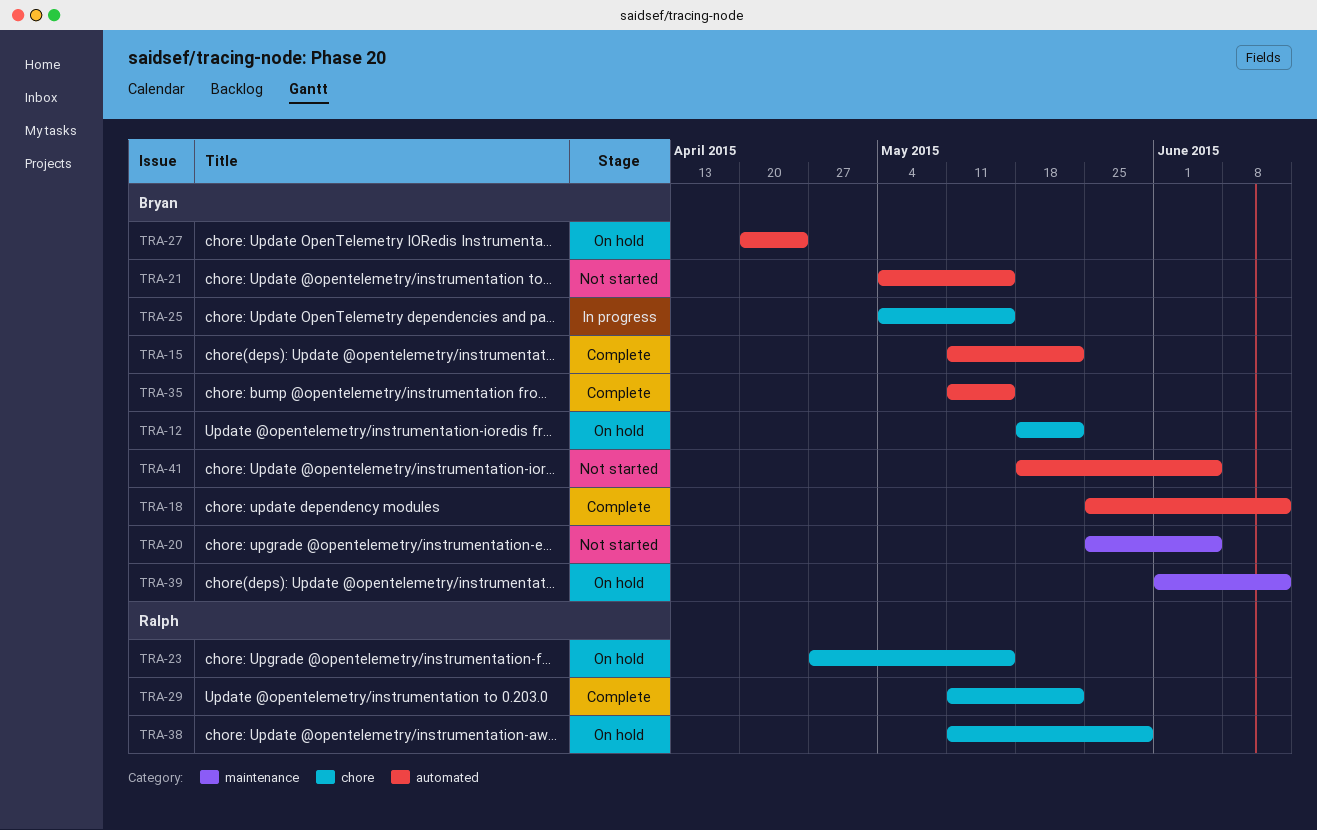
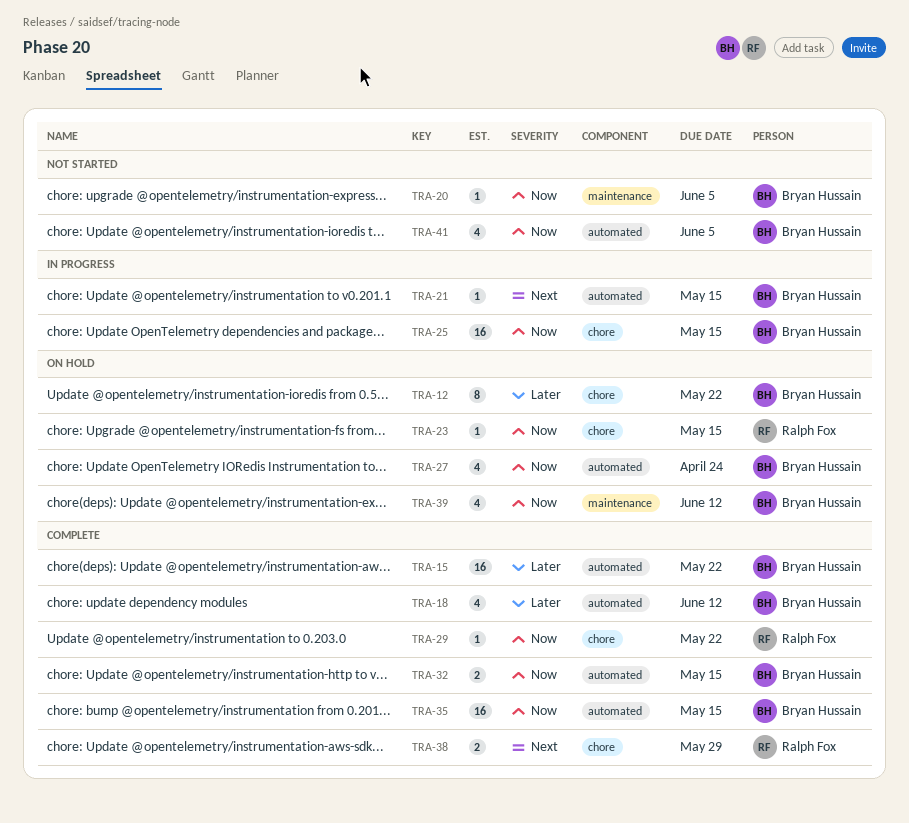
TRA-21, status: Not started -> In progress
TRA-32: none -> present
TRA-38, status: On hold -> Complete

